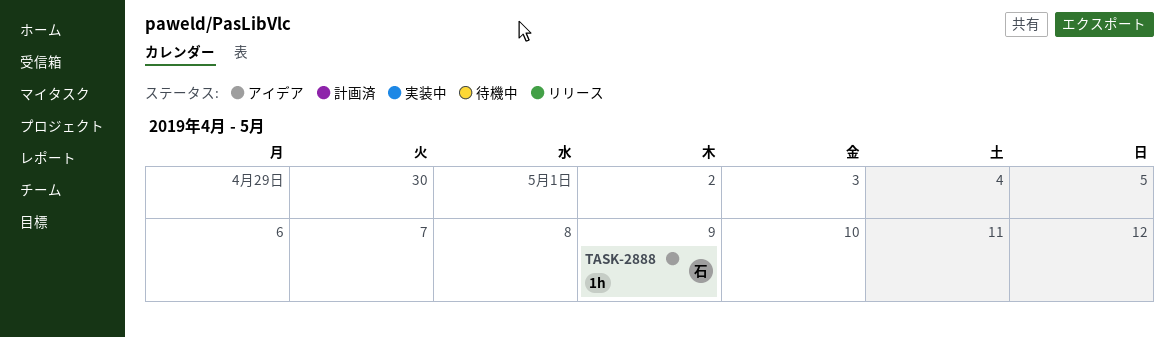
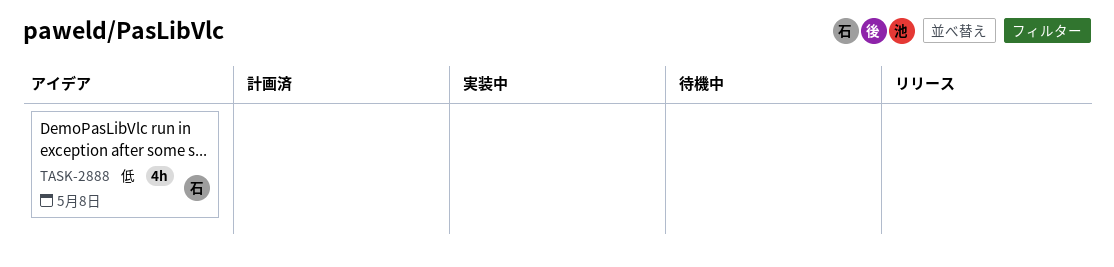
TASK-2888, estimate: 1h -> 4h
TASK-2888, due: May 9 -> May 8

